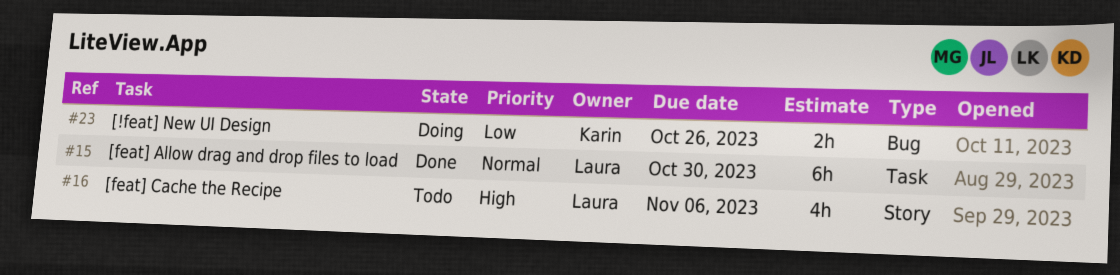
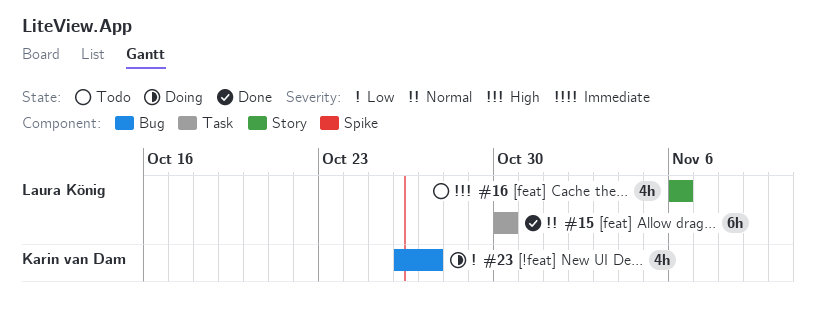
#23, estimate: 2h -> 4h
#23, due: Oct 26 -> Oct 27

